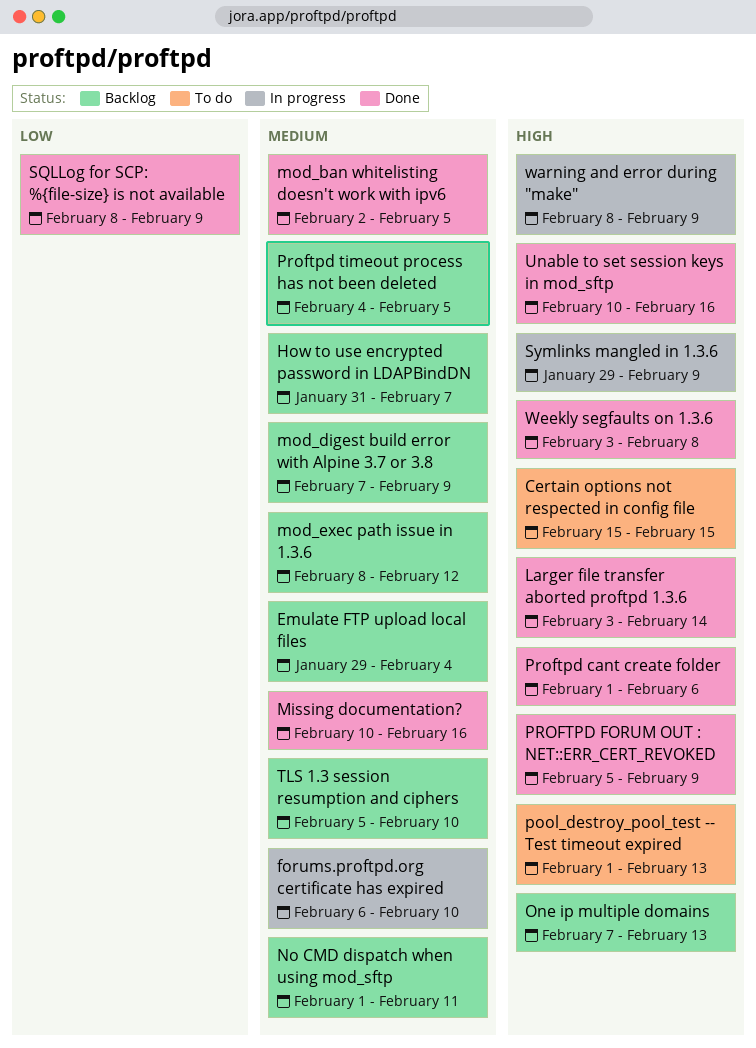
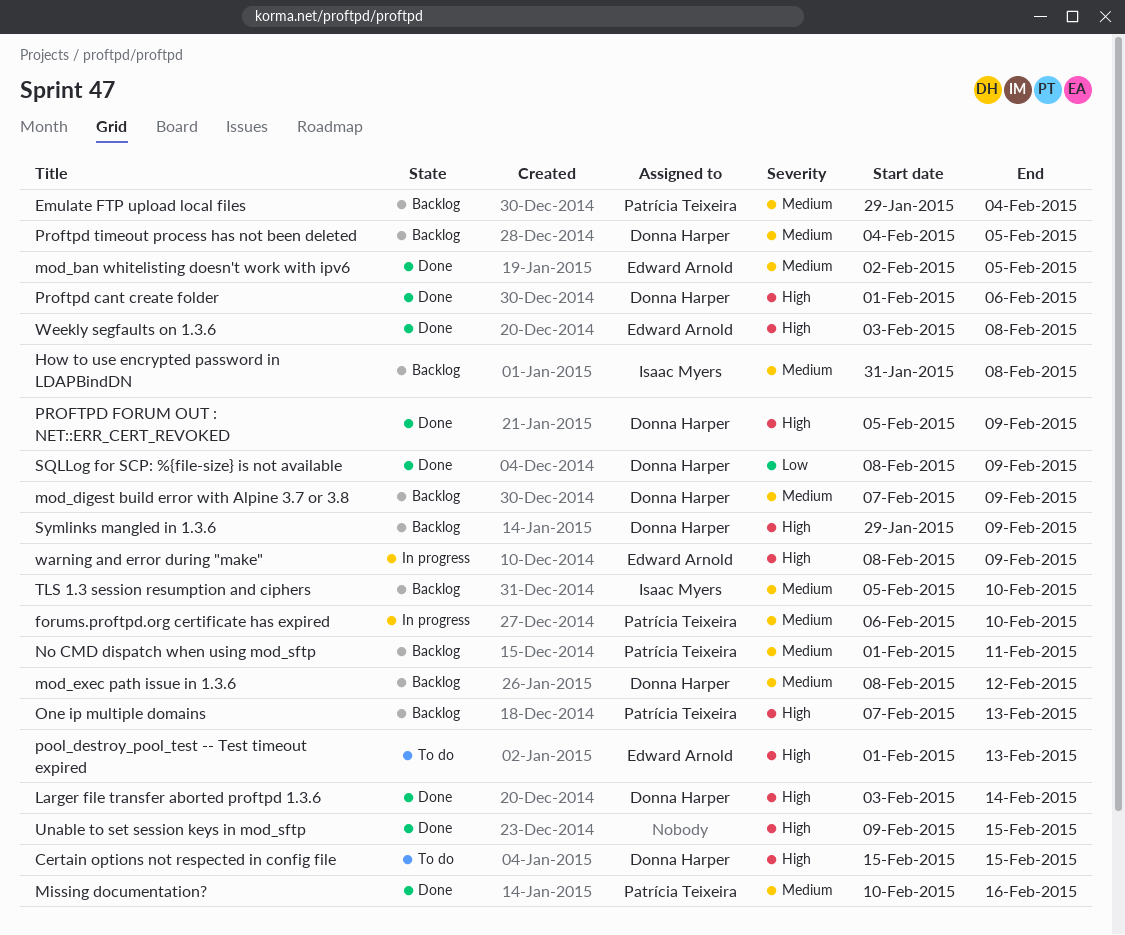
How to use encrypted password in LDAPBindDN, due: Feb 7 -> Feb 8
Symlinks mangled in 1.3.6, status: In progress -> Backlog
Unable to set session keys in mod_sftp, start: Feb 10 -> Feb 9
Unable to set session keys in mod_sftp, due: Feb 16 -> Feb 15

